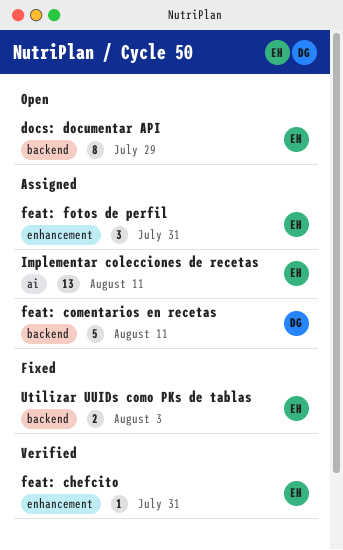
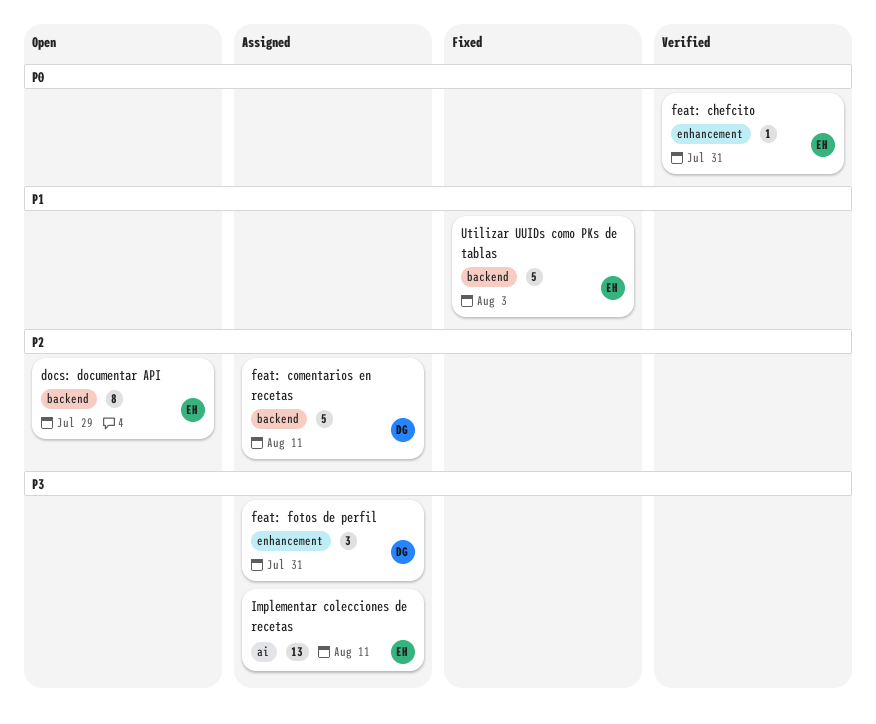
feat: fotos de perfil, owner: EH -> DG
Utilizar UUIDs como PKs de tablas, estimate: 2 -> 5

